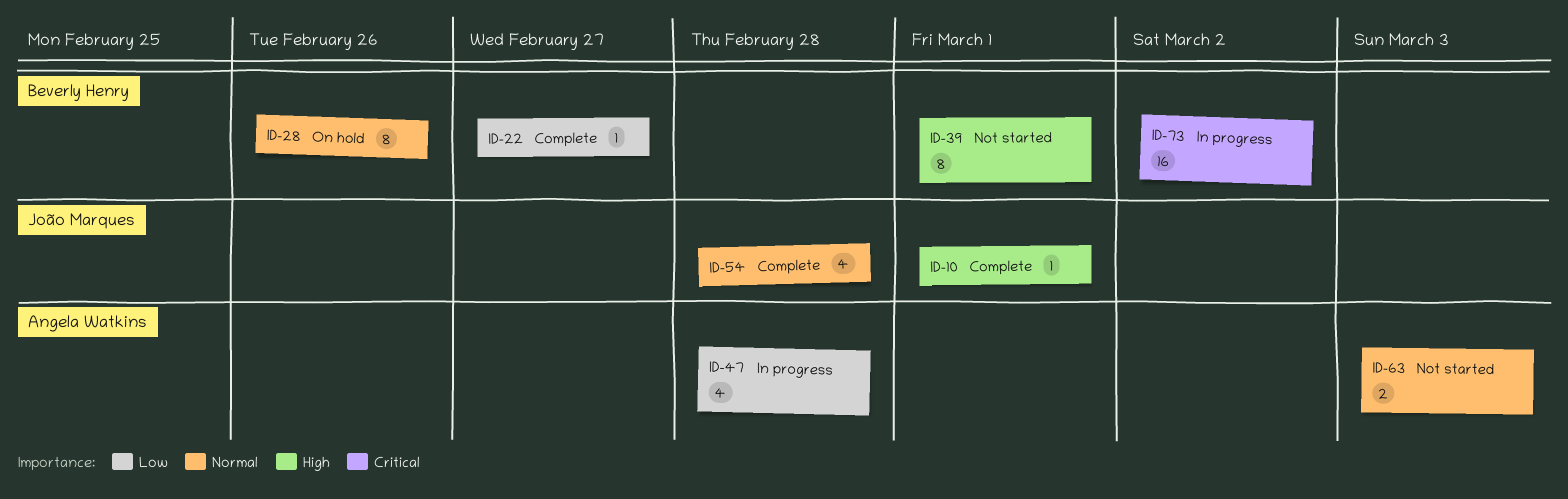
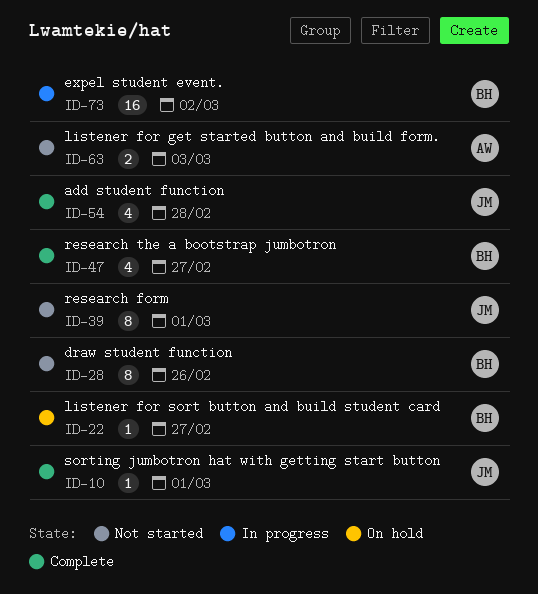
ID-22, status: Complete -> On hold
ID-28, status: On hold -> Not started
ID-39, owner: Beverly Henry -> João Marques
ID-47, status: In progress -> Complete
ID-47, owner: Angela Watkins -> Beverly Henry
ID-47, due: Feb 28 -> Feb 27

